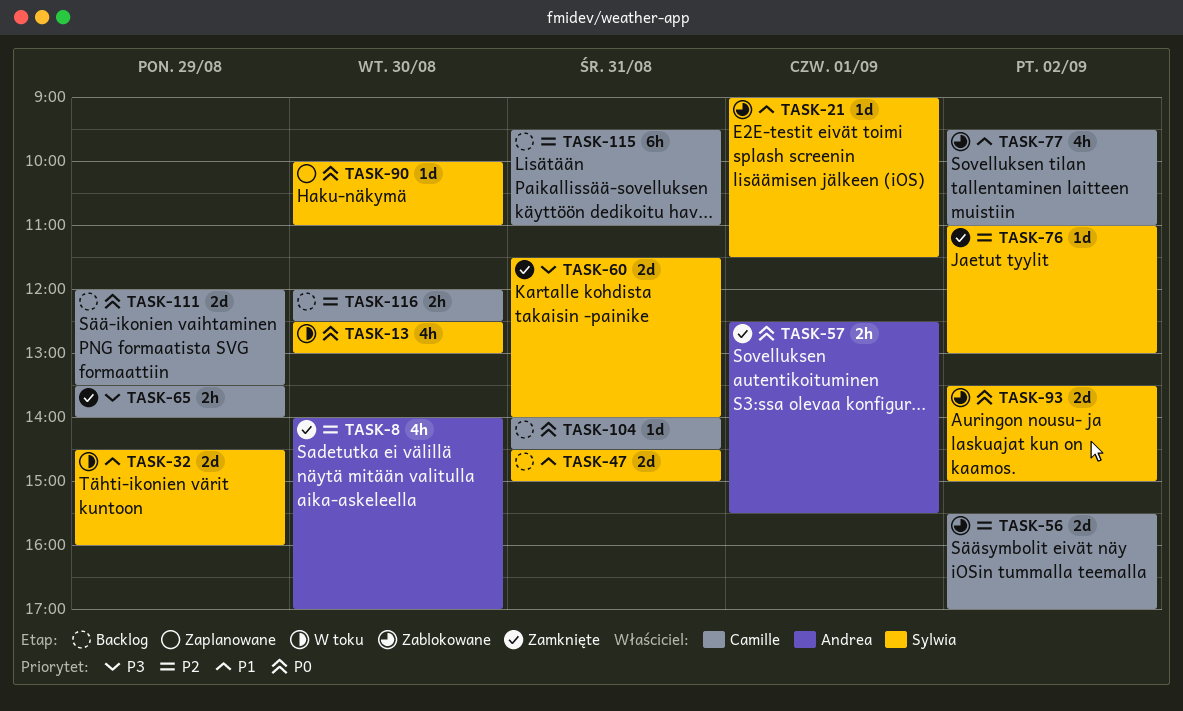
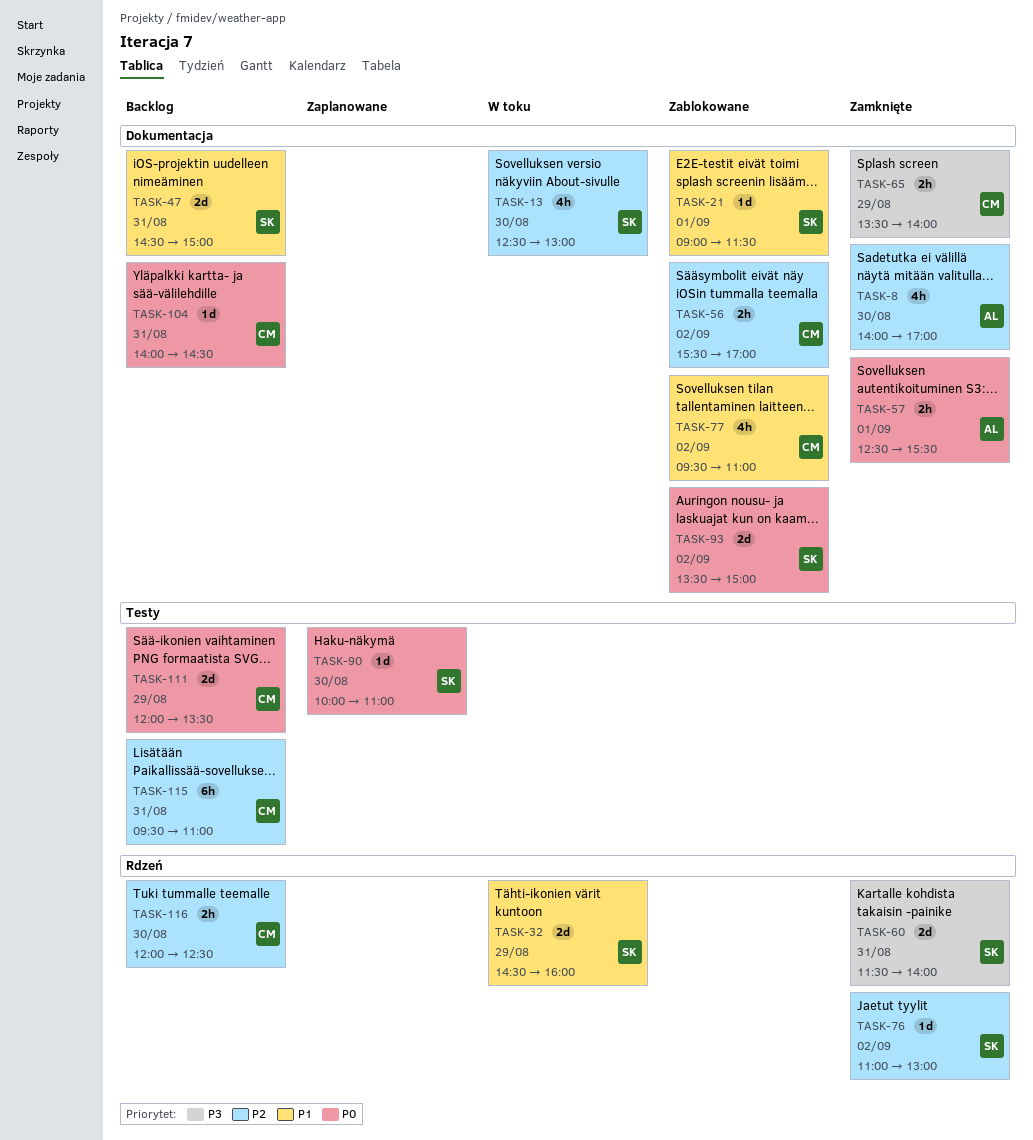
TASK-13, priority: P0 -> P2
TASK-56, estimate: 2d -> 2h

